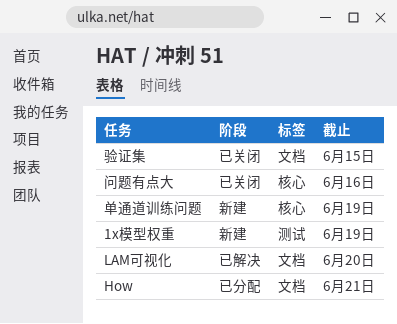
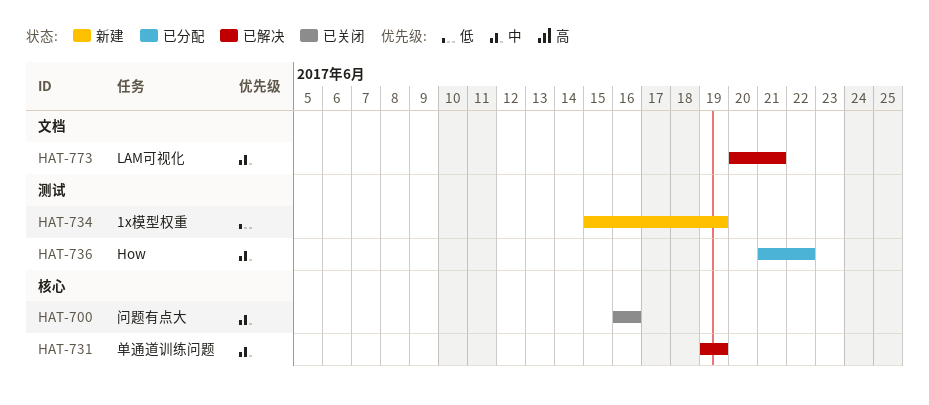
How, label: 文档 -> 测试
How, due: Jun 21 -> Jun 22
LAM可视化, due: Jun 20 -> Jun 21
单通道训练问题, status: 新建 -> 已解决
验证集: present -> none

